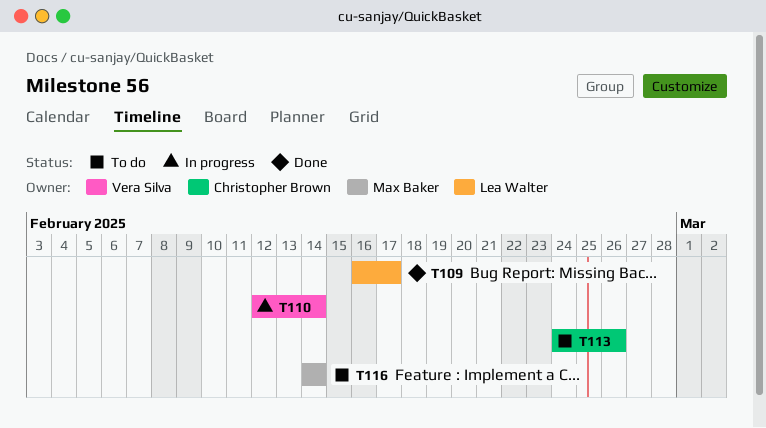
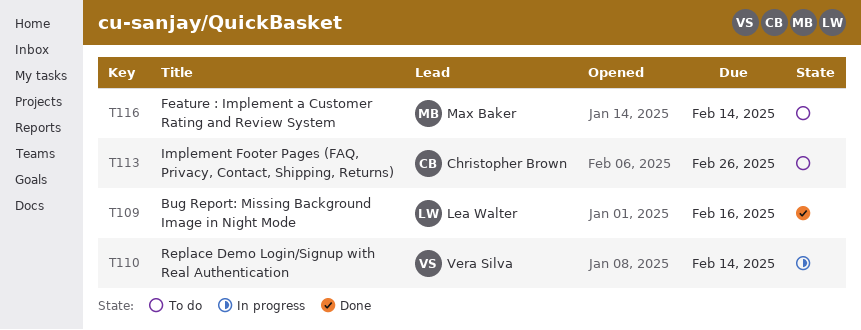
T109, due: Feb 17 -> Feb 16

